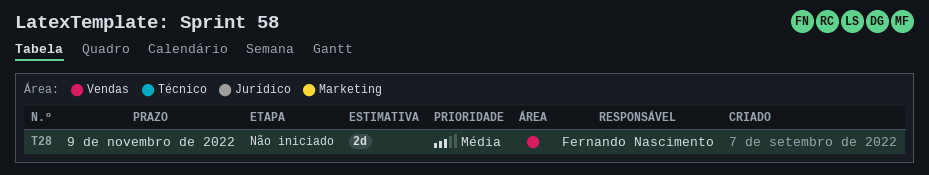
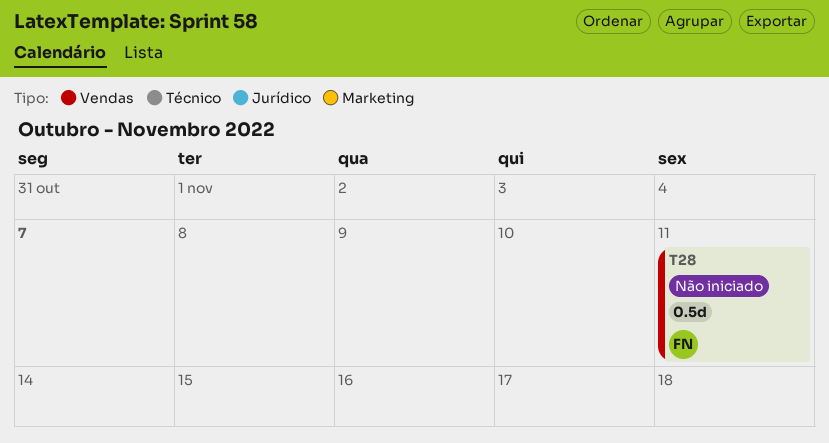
T28, estimate: 2d -> 0.5d
T28, due: Nov 9 -> Nov 11

